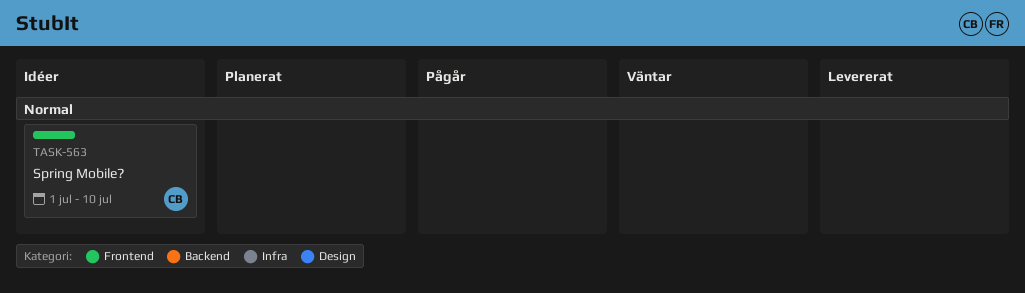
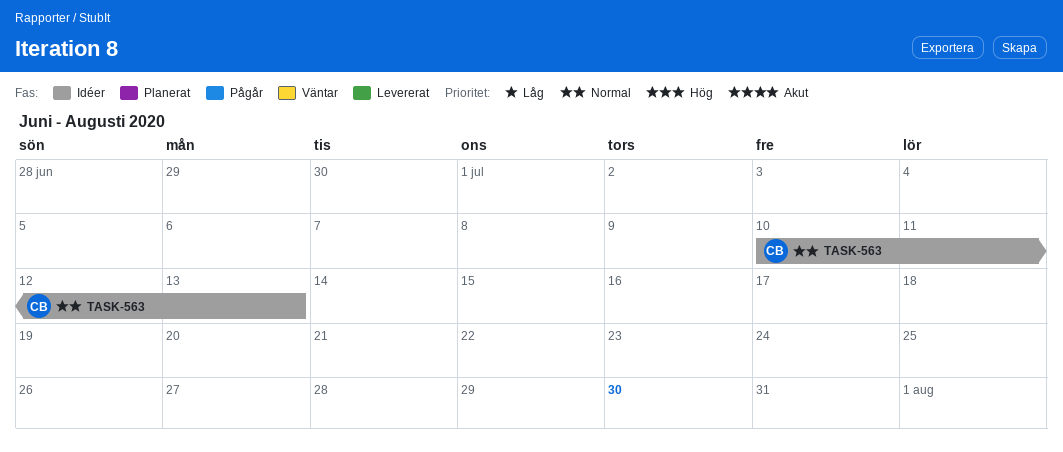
TASK-563, start: Jul 1 -> Jul 10
TASK-563, due: Jul 10 -> Jul 13

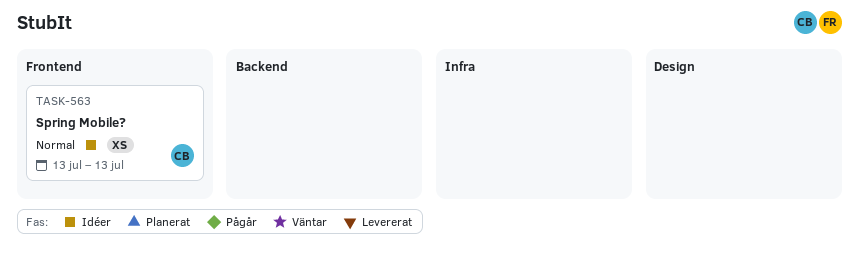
TASK-563, start: Jul 10 -> Jul 13

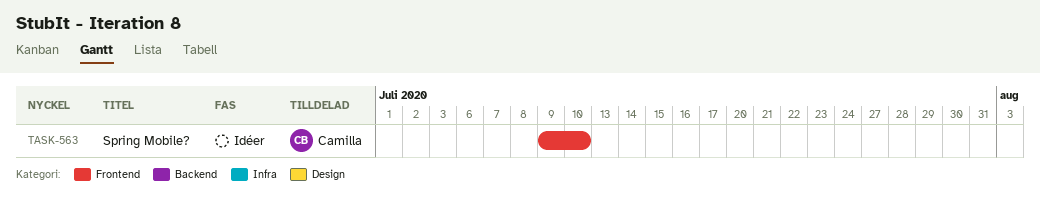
TASK-563, start: Jul 13 -> Jul 9
TASK-563, due: Jul 13 -> Jul 10

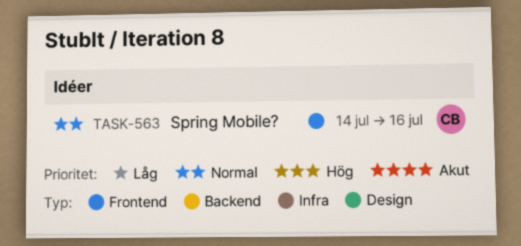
TASK-563, start: Jul 9 -> Jul 14
TASK-563, due: Jul 10 -> Jul 16

